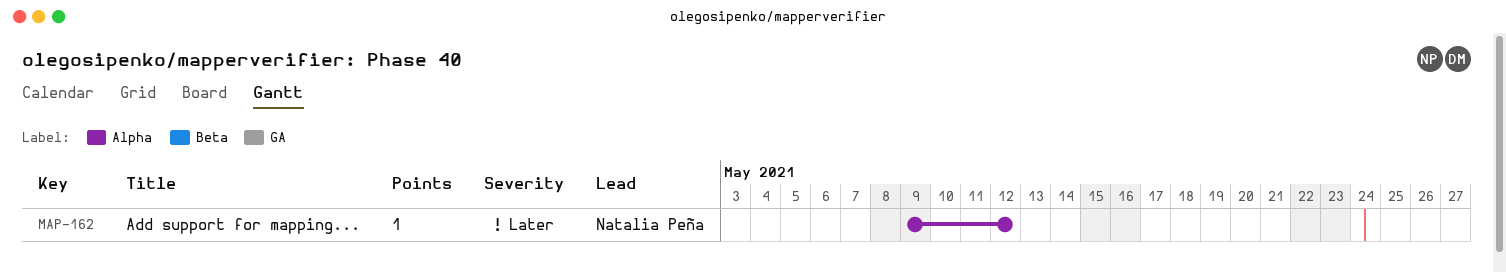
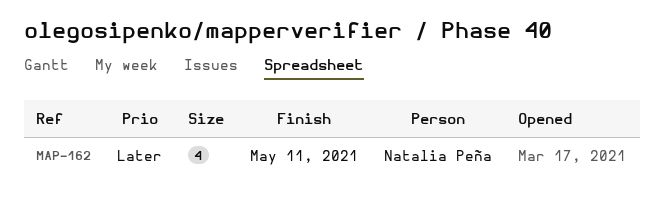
MAP-162, estimate: 1 -> 4
MAP-162, due: May 12 -> May 11

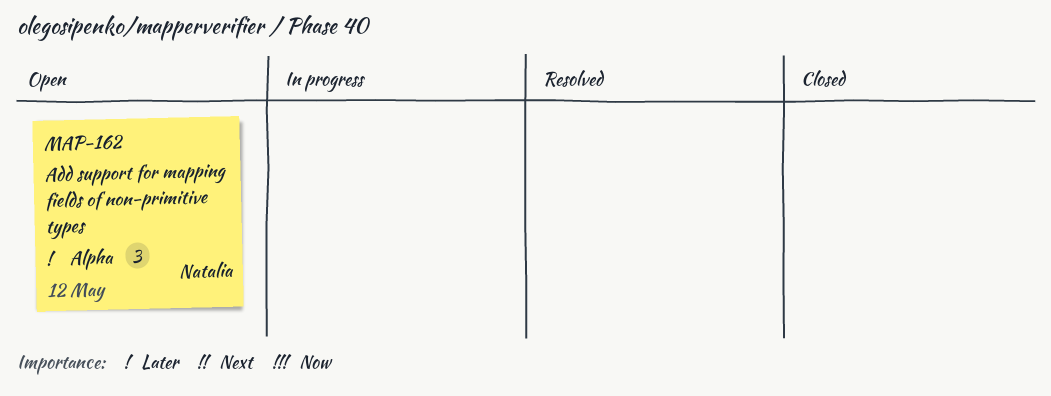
MAP-162, estimate: 4 -> 3
MAP-162, due: May 11 -> May 12

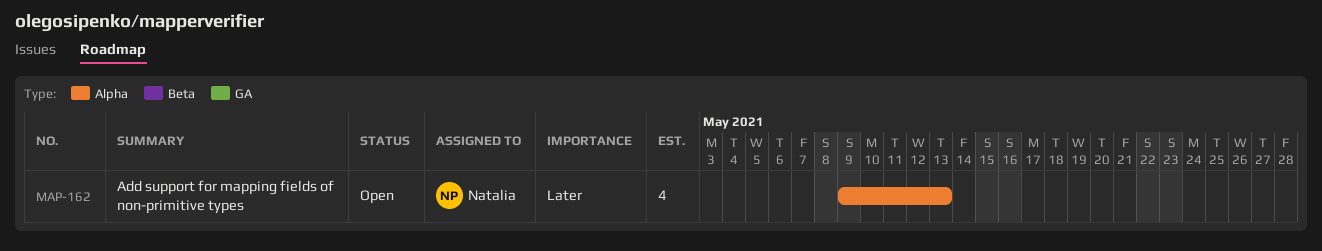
MAP-162, estimate: 3 -> 4
MAP-162, due: May 12 -> May 13

